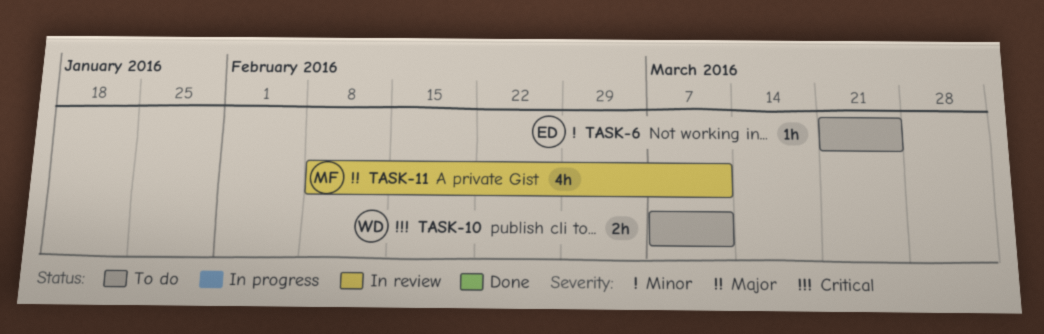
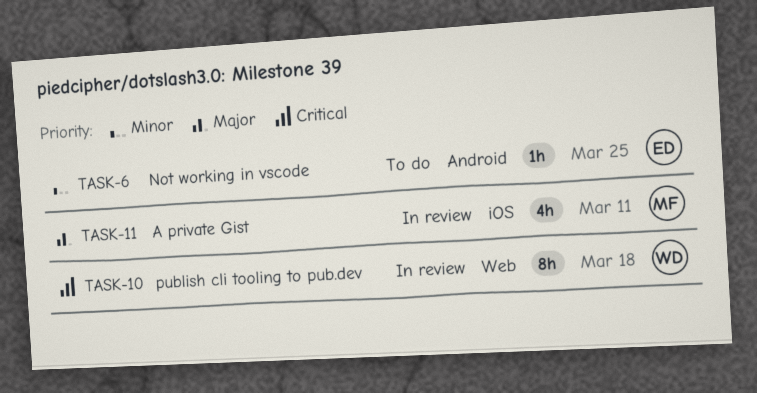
TASK-10, status: To do -> In review
TASK-10, estimate: 2h -> 8h
TASK-10, due: Mar 11 -> Mar 18

